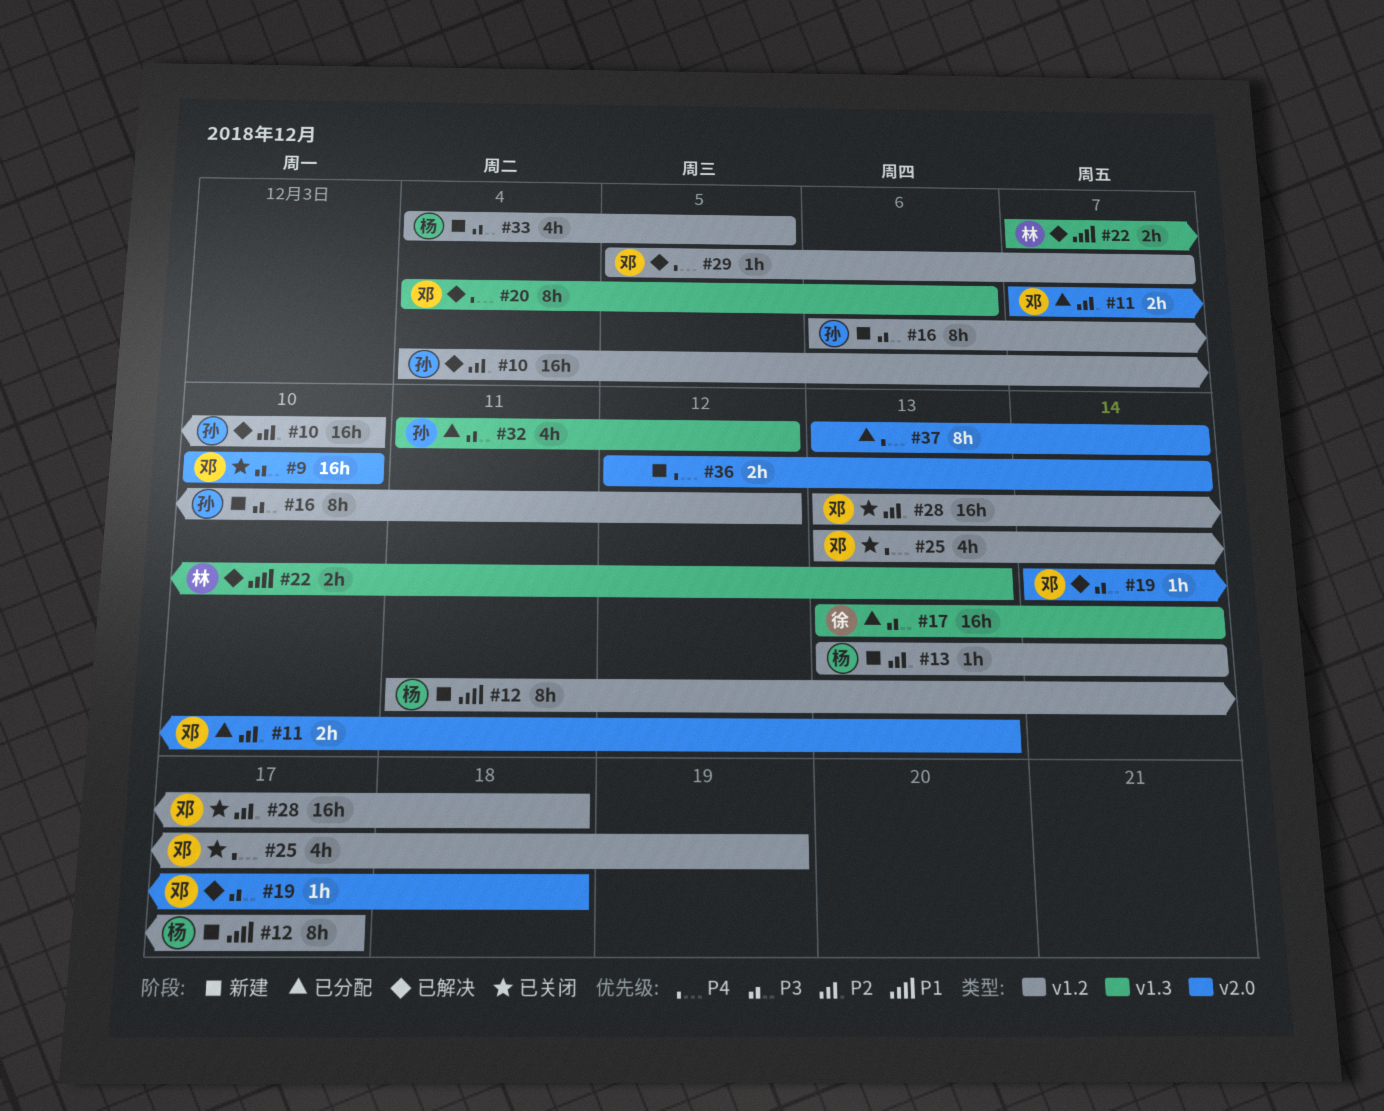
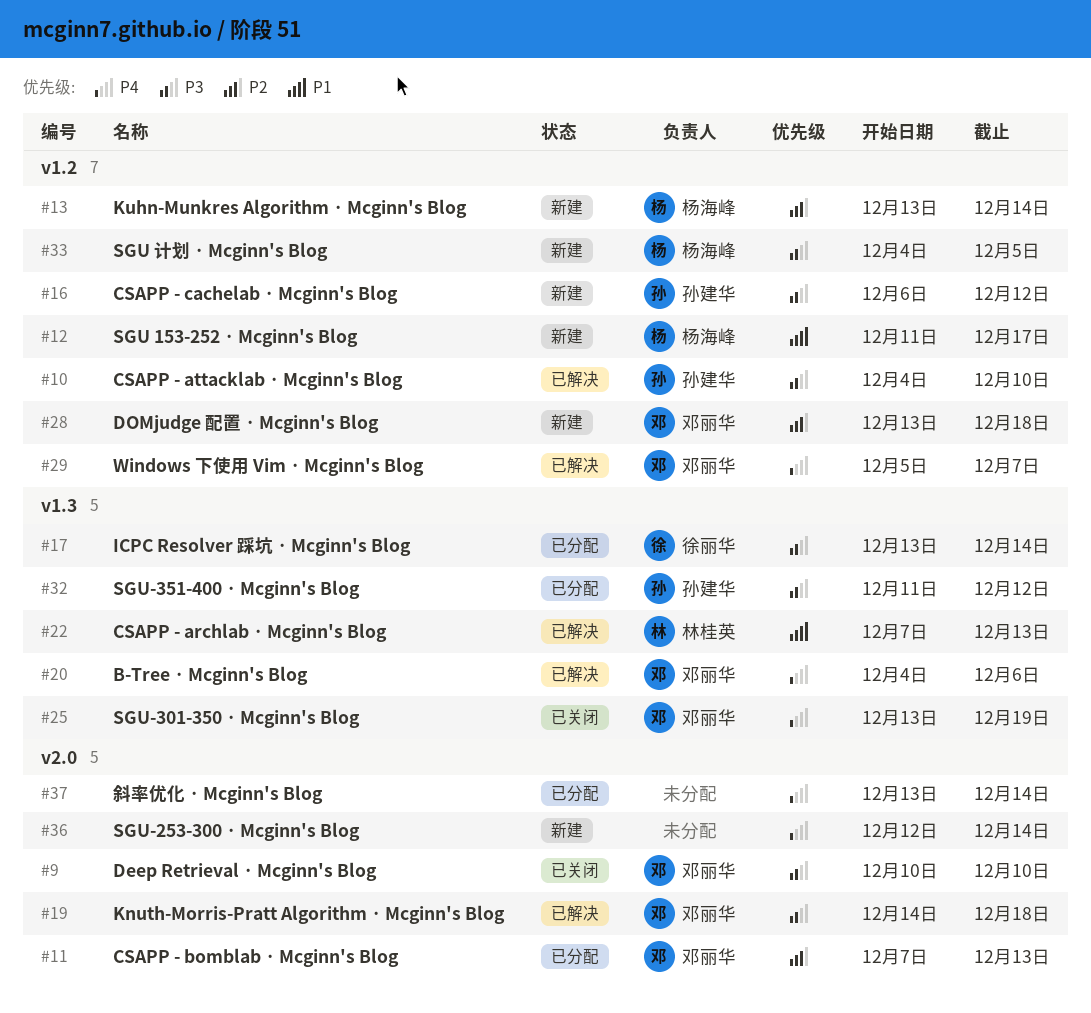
#10, priority: P2 -> P3
#25, label: v1.2 -> v1.3
#28, status: 已关闭 -> 新建

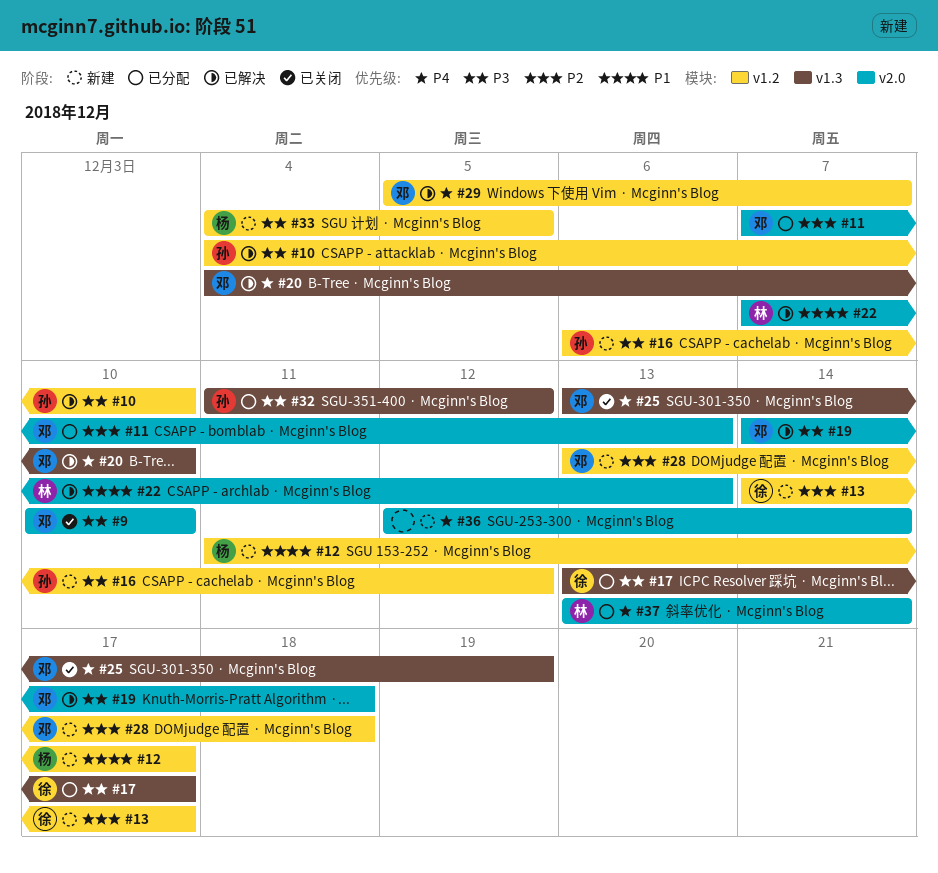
#13, owner: 杨海峰 -> 徐丽华
#13, start: Dec 13 -> Dec 14
#13, due: Dec 14 -> Dec 17
#17, due: Dec 14 -> Dec 17
#20, due: Dec 6 -> Dec 10
#22, label: v1.3 -> v2.0
#37, owner: none -> 林桂英

